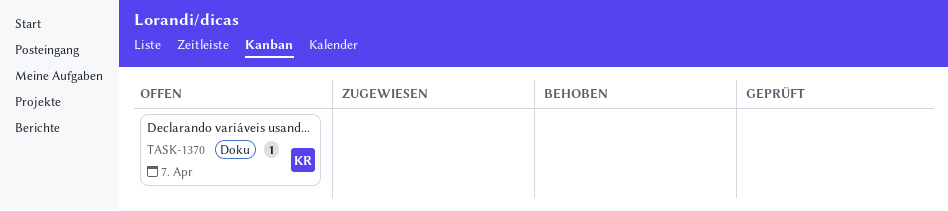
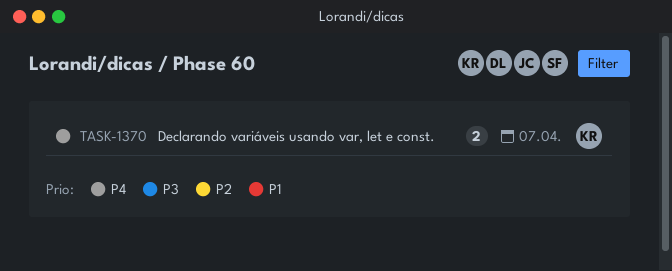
TASK-1370, estimate: 1 -> 2

